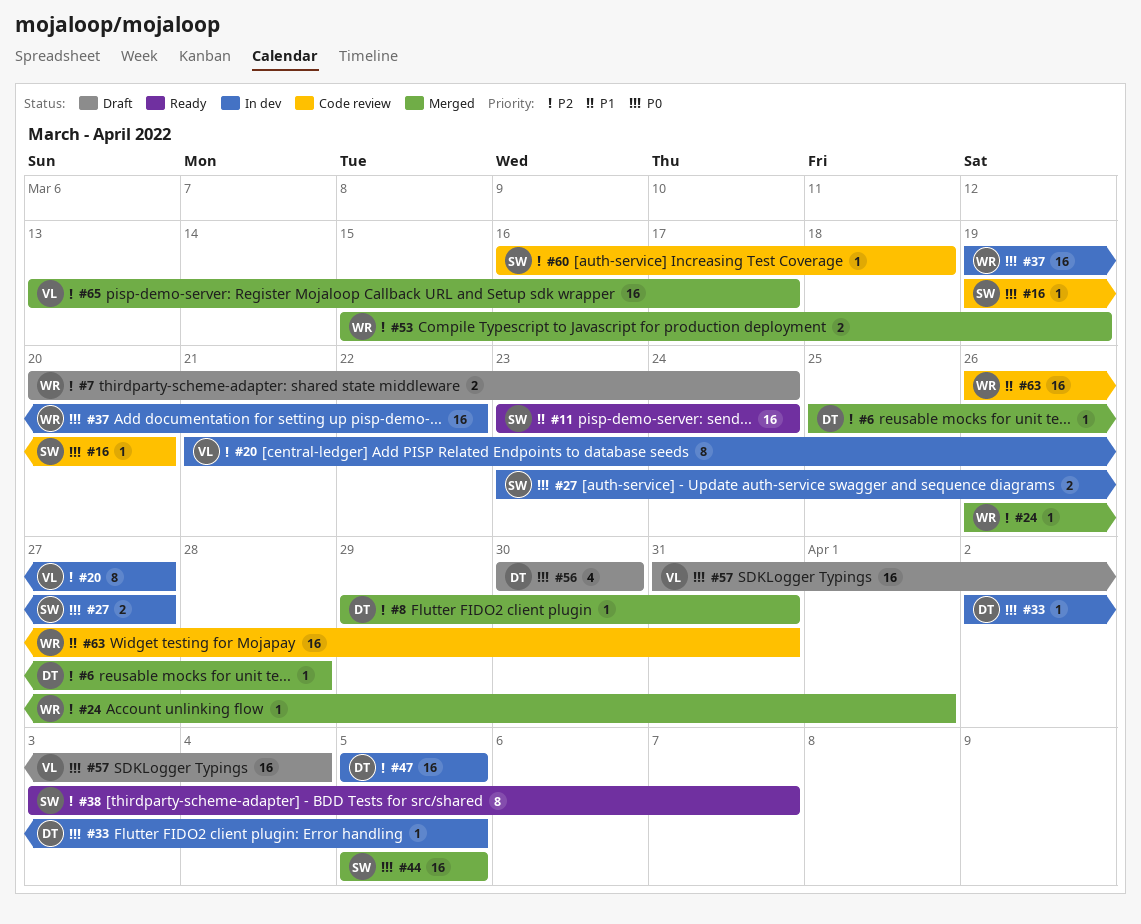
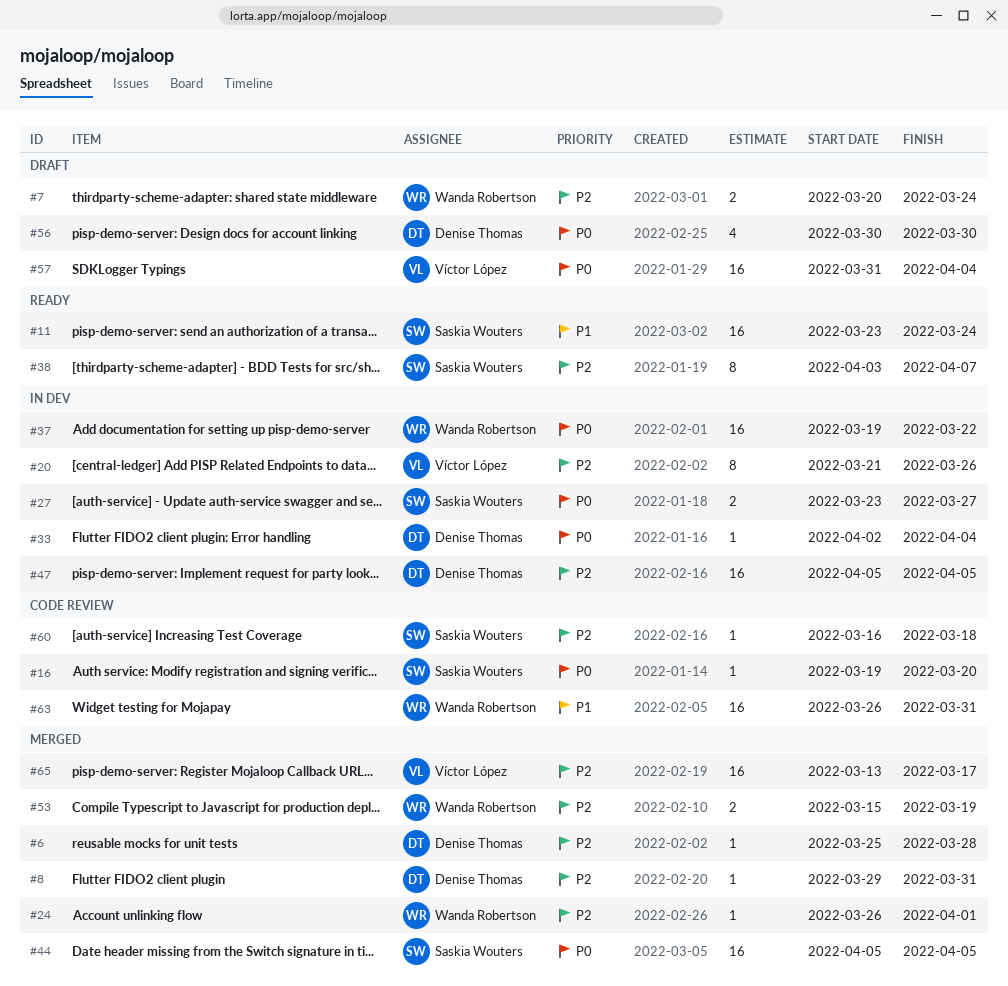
#20, due: Mar 27 -> Mar 26
#33, due: Apr 5 -> Apr 4

